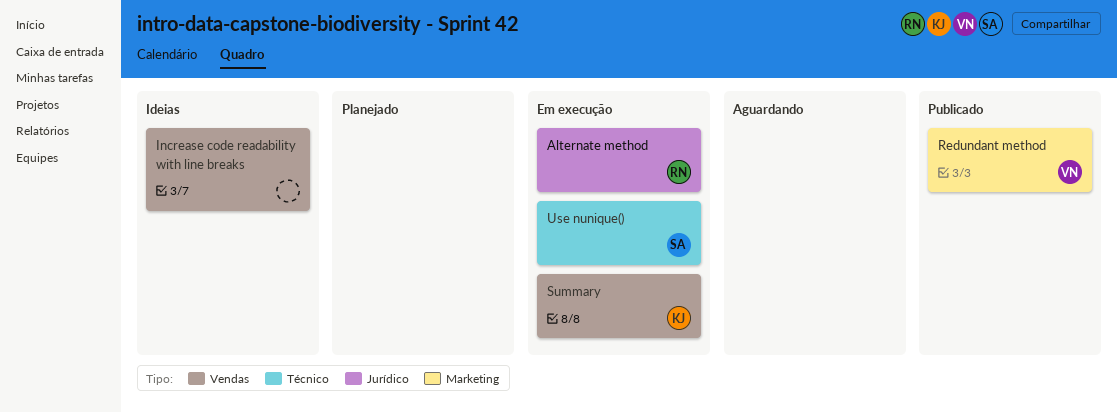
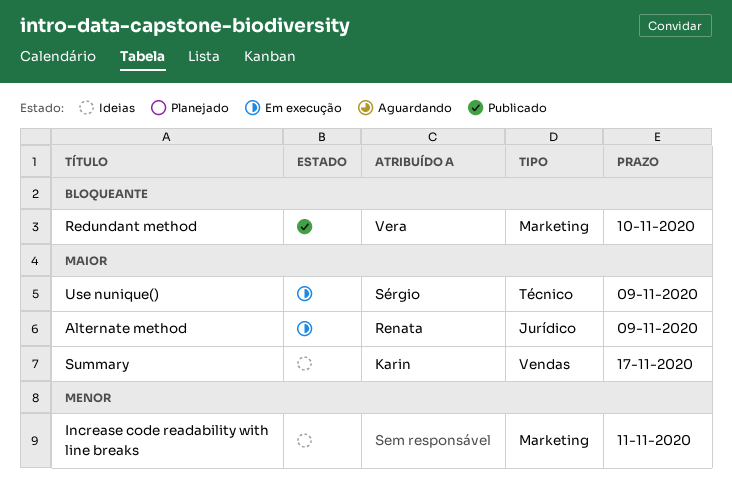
Increase code readability with line breaks, label: Vendas -> Marketing
Summary, status: Em execução -> Ideias

